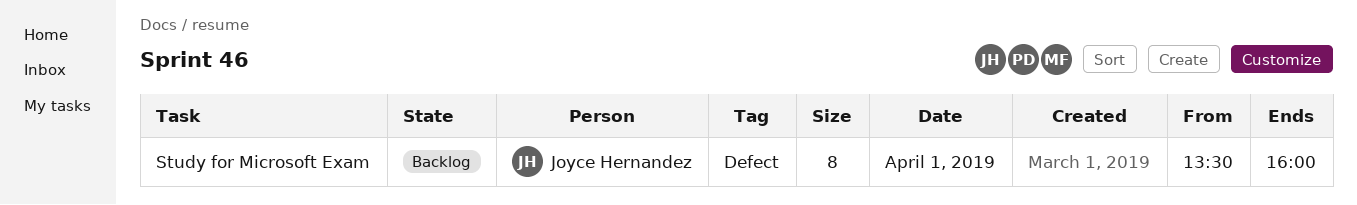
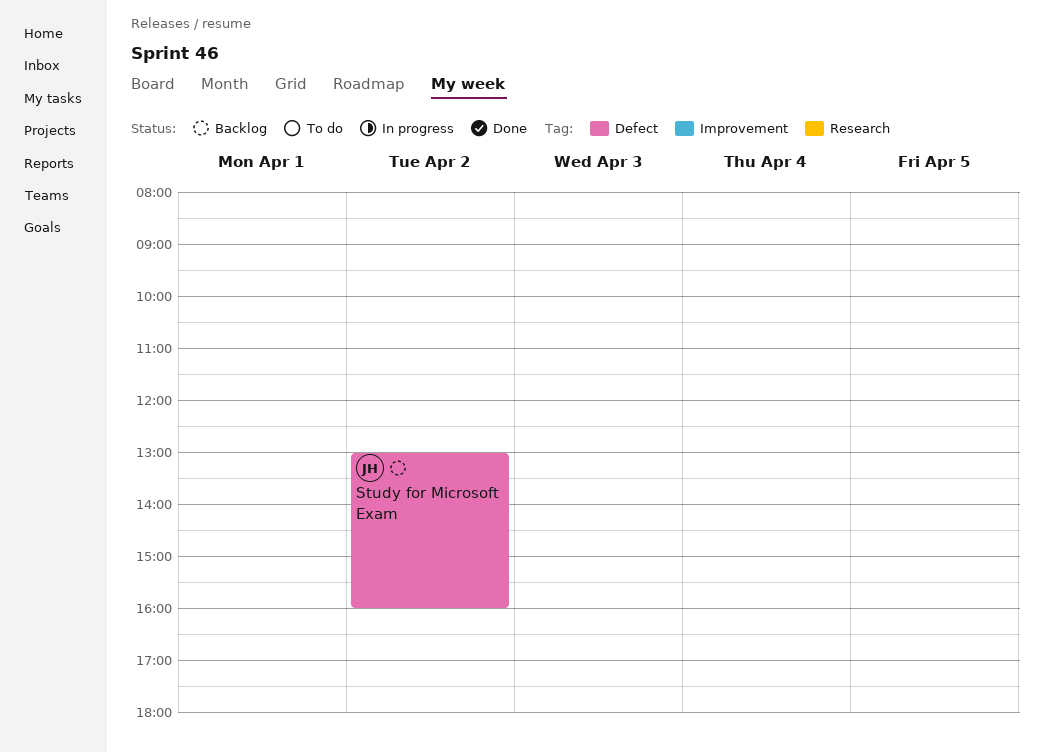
Study for Microsoft Exam, day: Apr 1 -> Apr 2
Study for Microsoft Exam, begins: 13:30 -> 13:00

